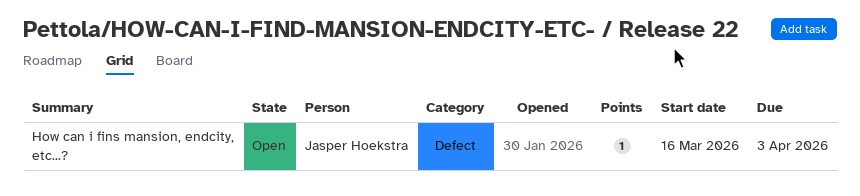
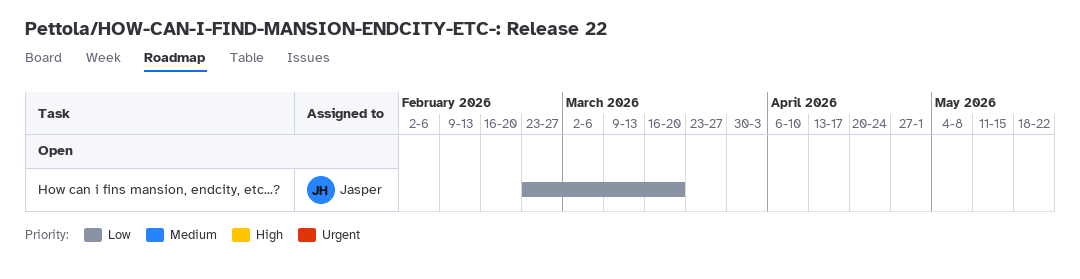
How can i fins mansion, endcity, etc...?, start: Mar 16 -> Feb 23
How can i fins mansion, endcity, etc...?, due: Apr 3 -> Mar 20

